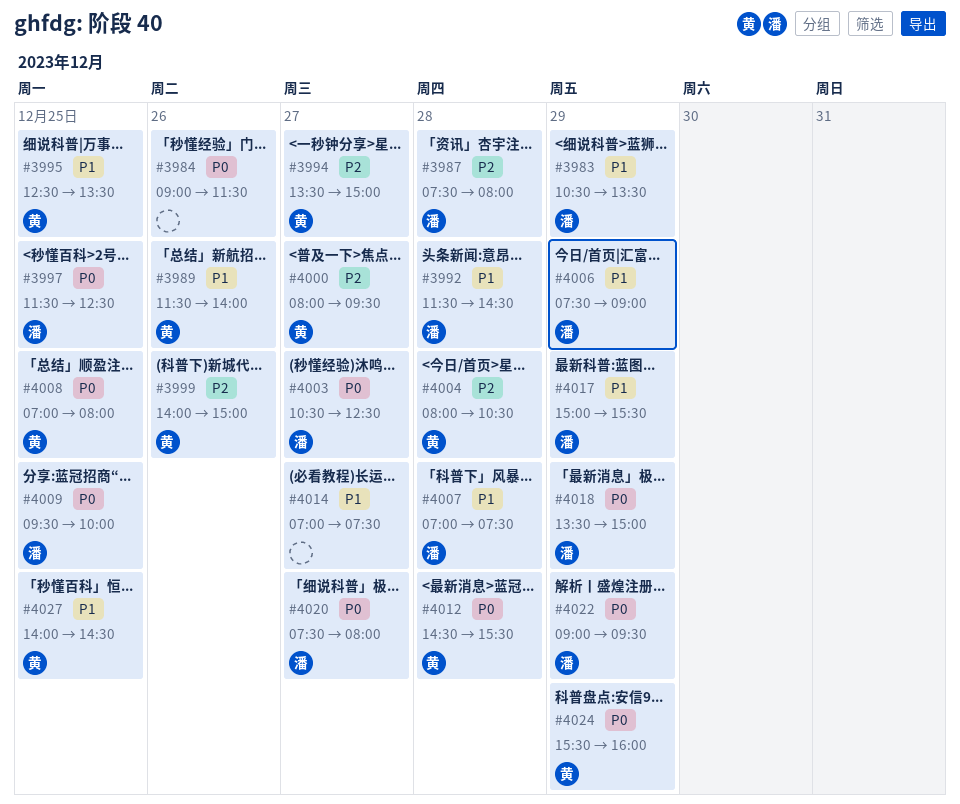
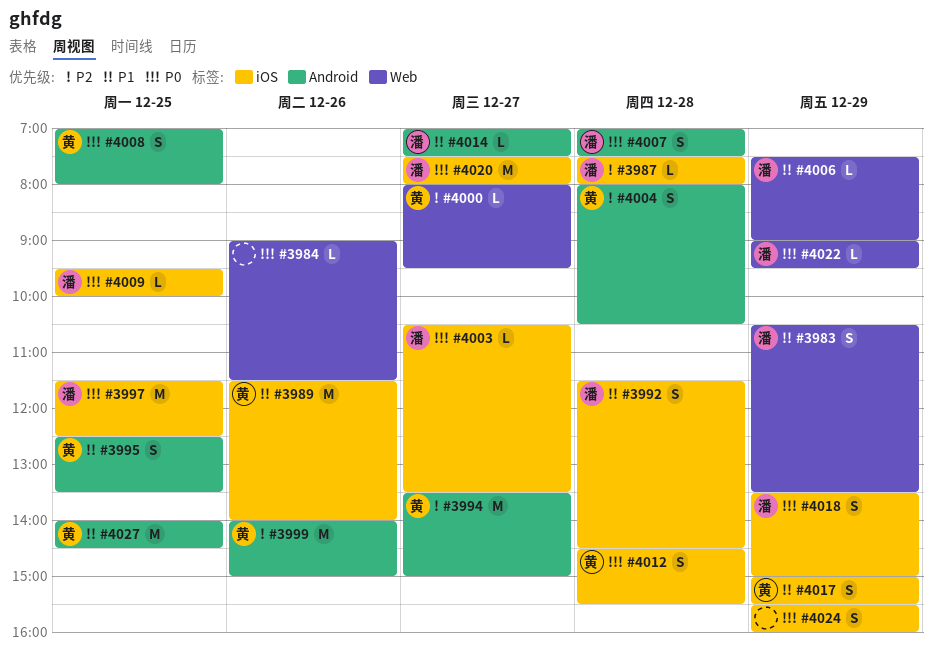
#4003, ends: 12:30 -> 13:30
#4007, priority: P1 -> P0
#4014, owner: none -> 潘
#4017, owner: 潘 -> 黄
#4024, owner: 黄 -> none

